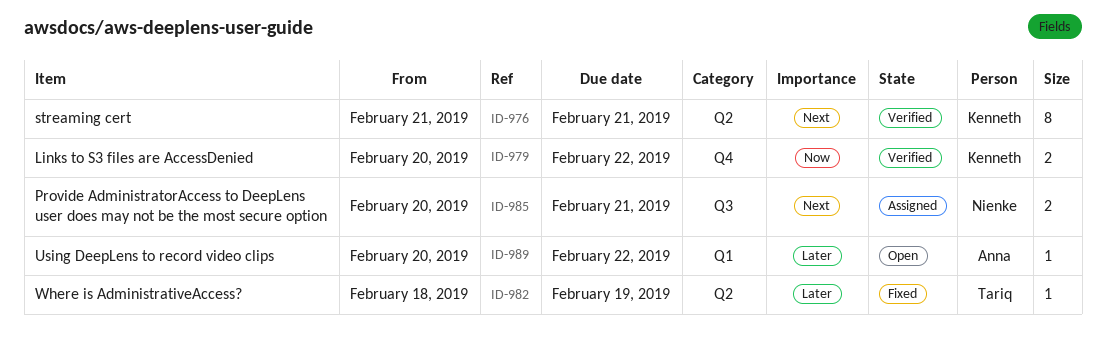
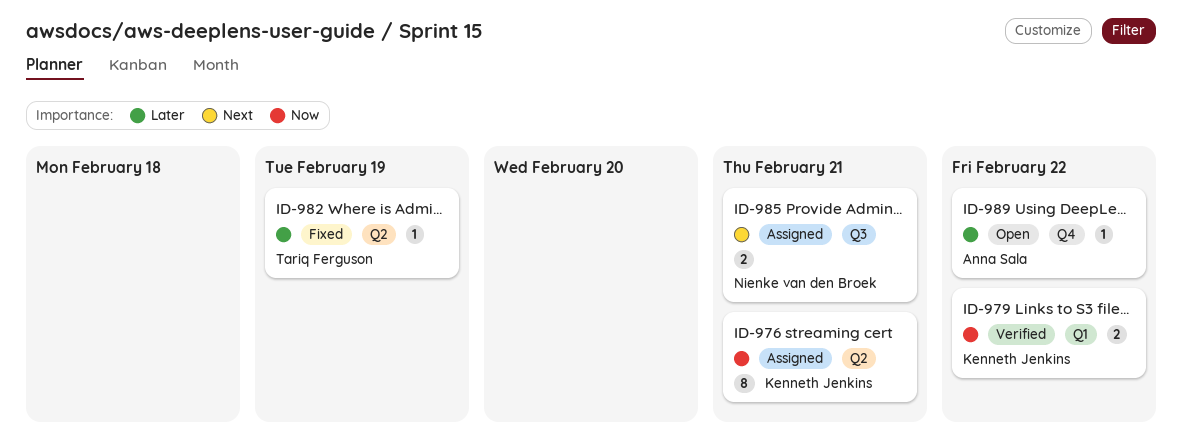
ID-976, status: Verified -> Assigned
ID-976, priority: Next -> Now
ID-979, label: Q4 -> Q1
ID-989, label: Q1 -> Q4

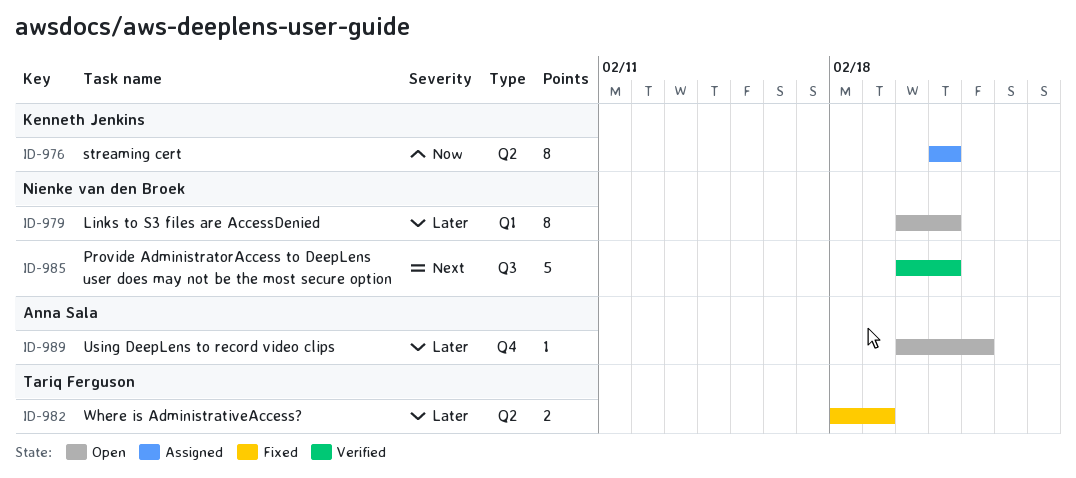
ID-979, status: Verified -> Open
ID-979, owner: Kenneth Jenkins -> Nienke van den Broek
ID-979, priority: Now -> Later
ID-979, estimate: 2 -> 8
ID-979, due: Feb 22 -> Feb 21
ID-982, estimate: 1 -> 2
ID-985, status: Assigned -> Verified
ID-985, estimate: 2 -> 5

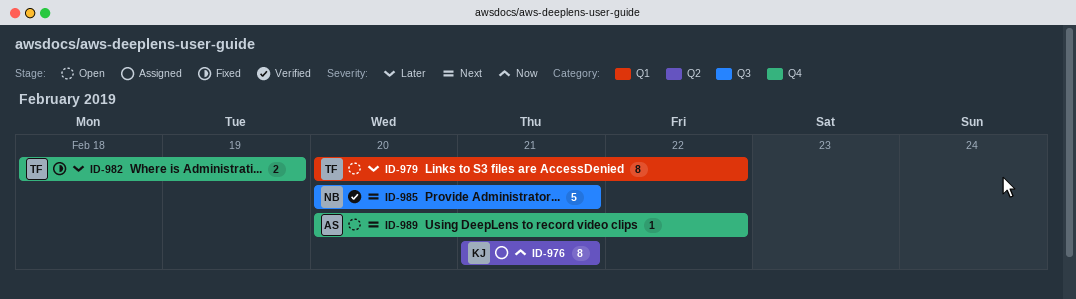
ID-979, owner: Nienke van den Broek -> Tariq Ferguson
ID-979, due: Feb 21 -> Feb 22
ID-982, label: Q2 -> Q4
ID-989, priority: Later -> Next

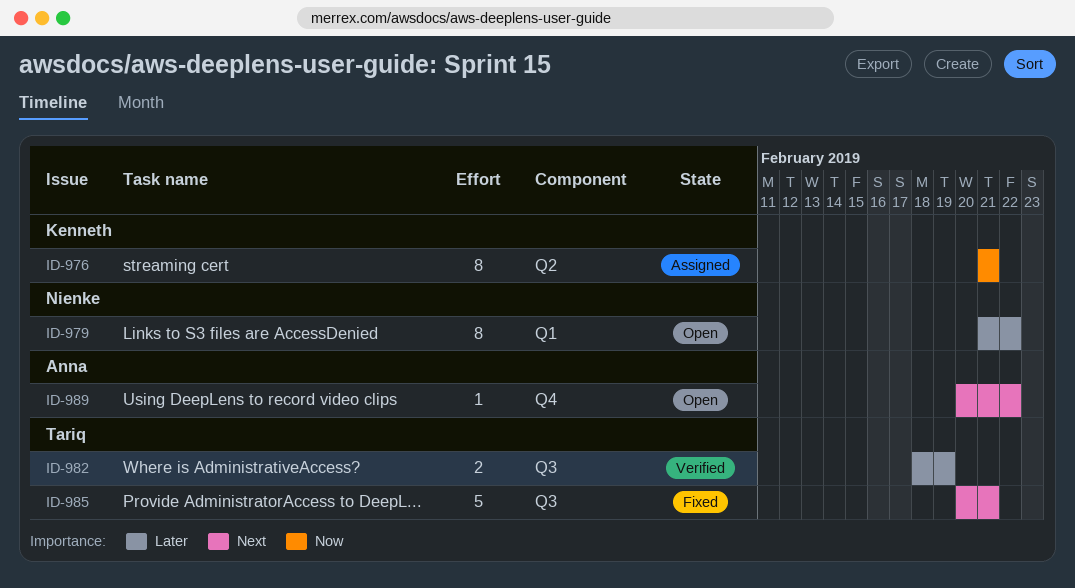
ID-979, owner: Tariq -> Nienke
ID-979, start: Feb 20 -> Feb 21
ID-982, status: Fixed -> Verified
ID-982, label: Q4 -> Q3
ID-985, status: Verified -> Fixed
ID-985, owner: Nienke -> Tariq

